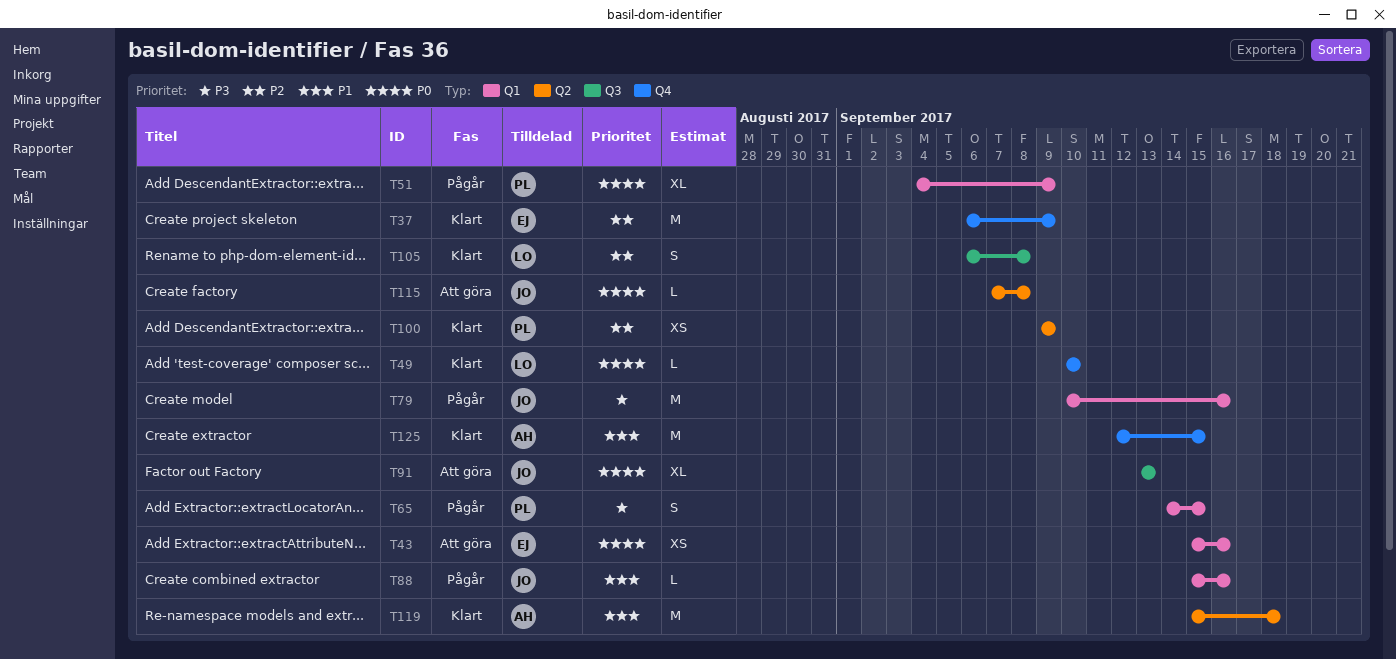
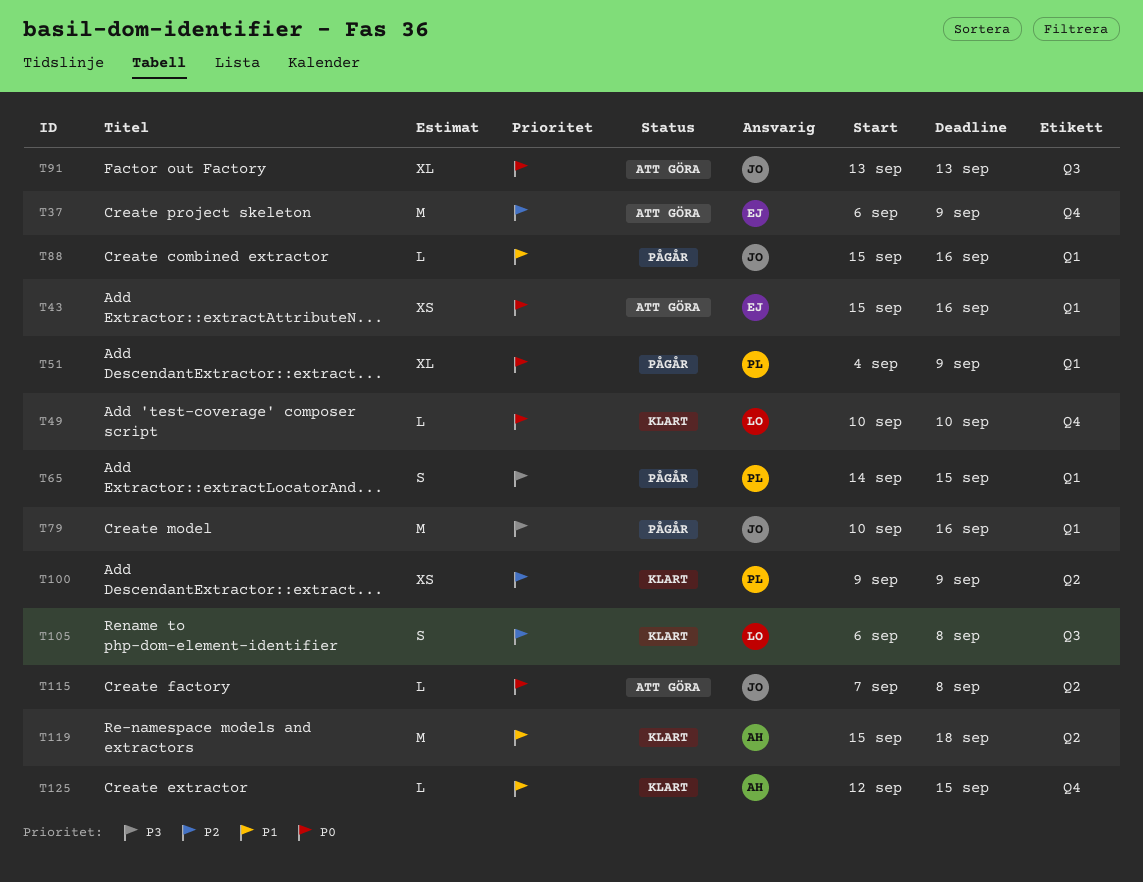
T37, status: Klart -> Att göra
T125, estimate: M -> L

